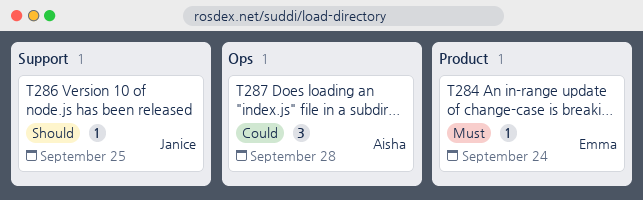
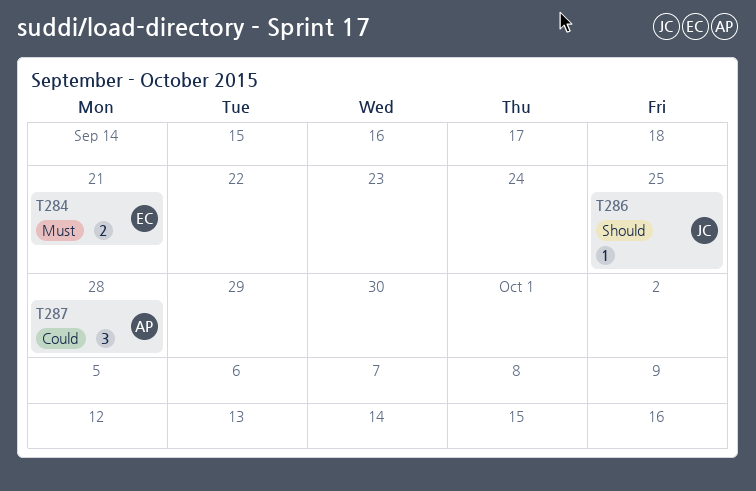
T284, estimate: 1 -> 2
T284, due: Sep 24 -> Sep 21

